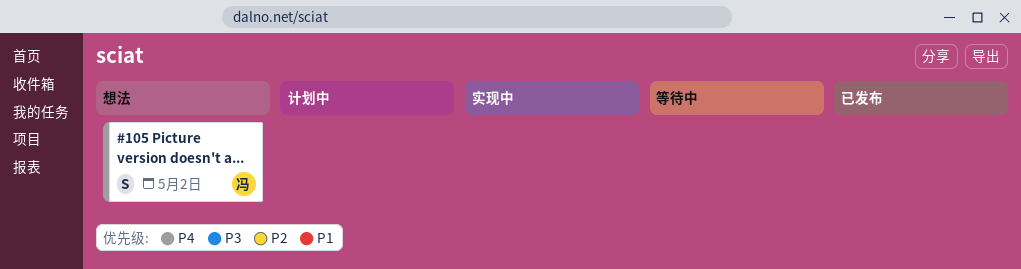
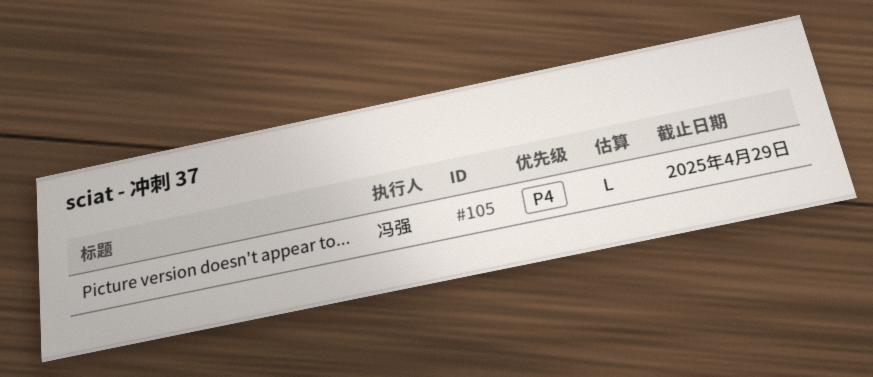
#105, estimate: S -> L
#105, due: May 2 -> Apr 29

